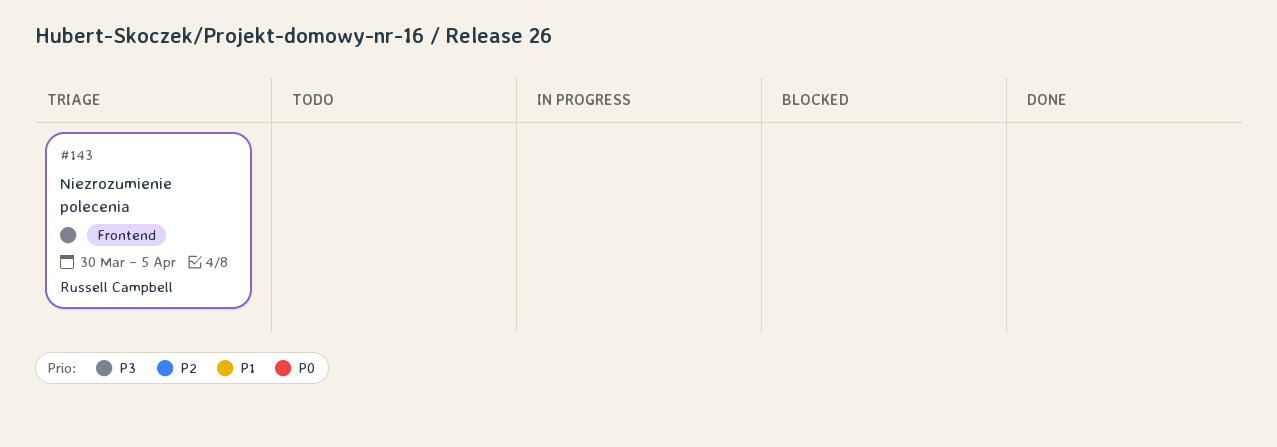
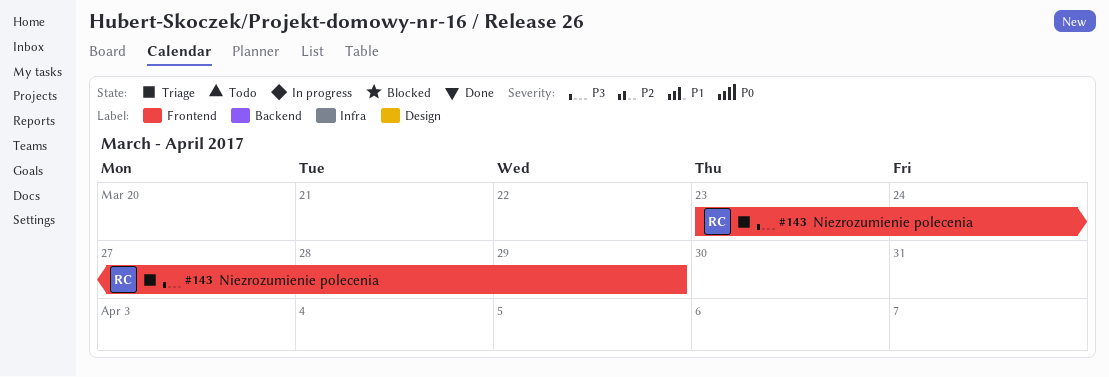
#143, start: Mar 30 -> Mar 23
#143, due: Apr 5 -> Mar 29

